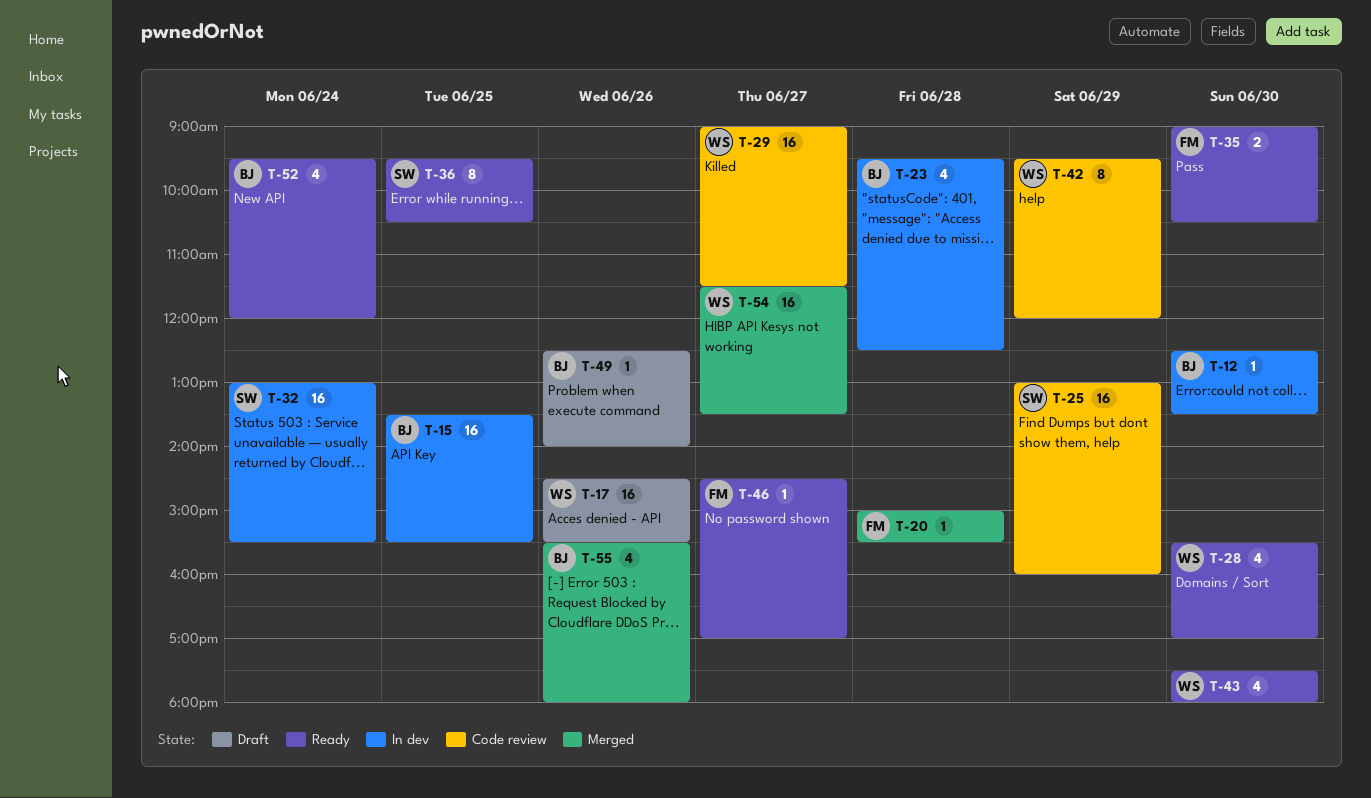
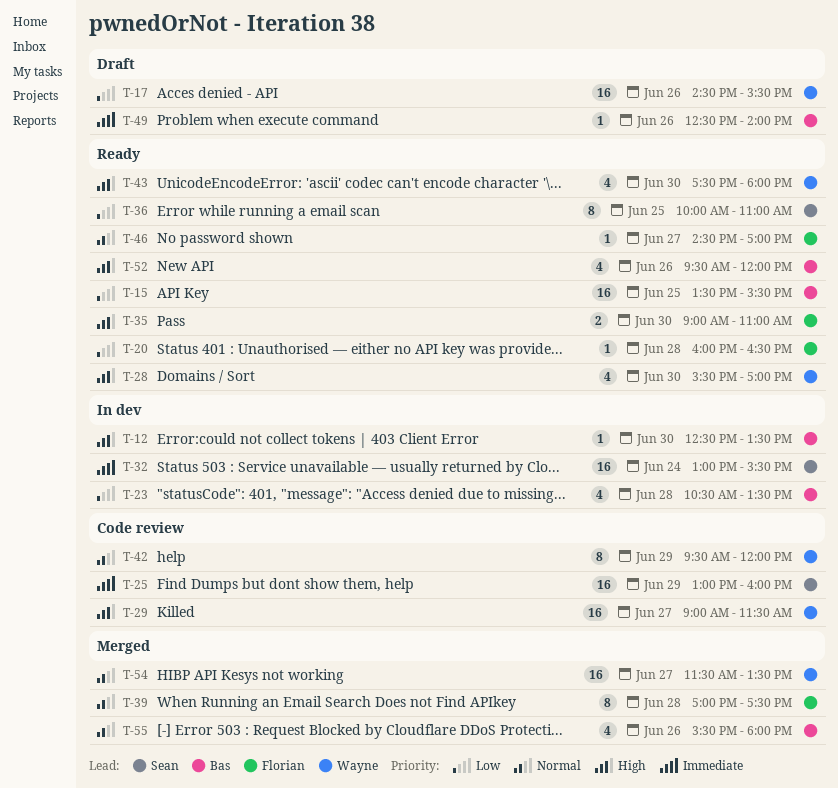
T-15, status: In dev -> Ready
T-20, status: Merged -> Ready
T-20, begins: 15:00 -> 16:00
T-20, ends: 15:30 -> 16:30
T-23, begins: 09:30 -> 10:30
T-23, ends: 12:30 -> 13:30
T-35, ends: 10:30 -> 11:00
T-36, begins: 09:30 -> 10:00
T-36, ends: 10:30 -> 11:00
T-39: none -> present
T-52, day: Jun 24 -> Jun 26

